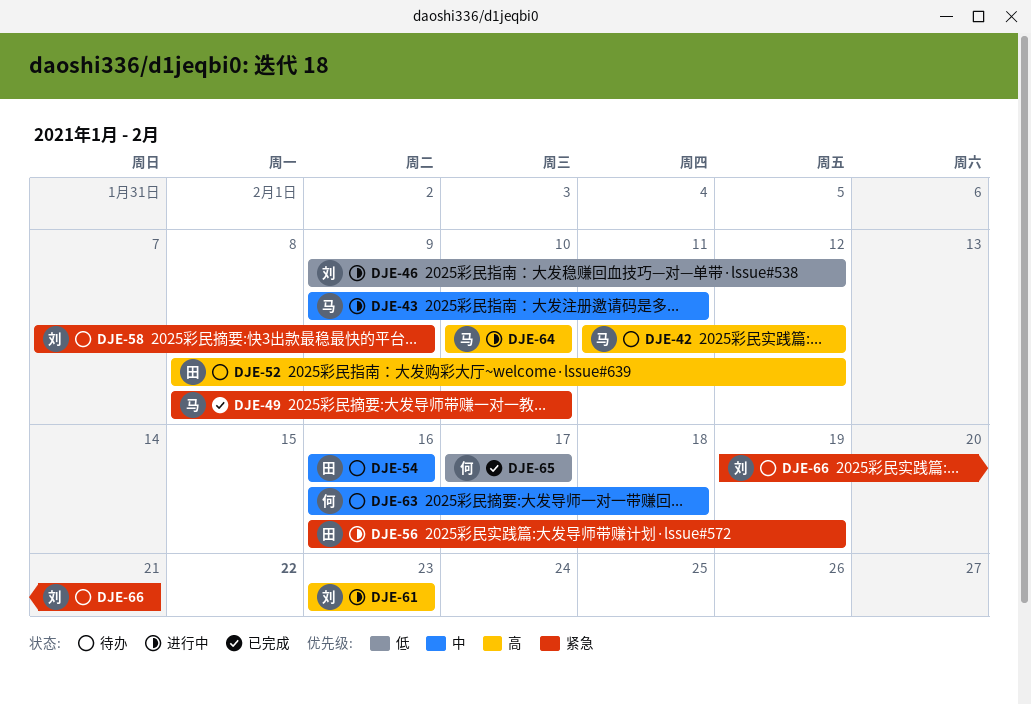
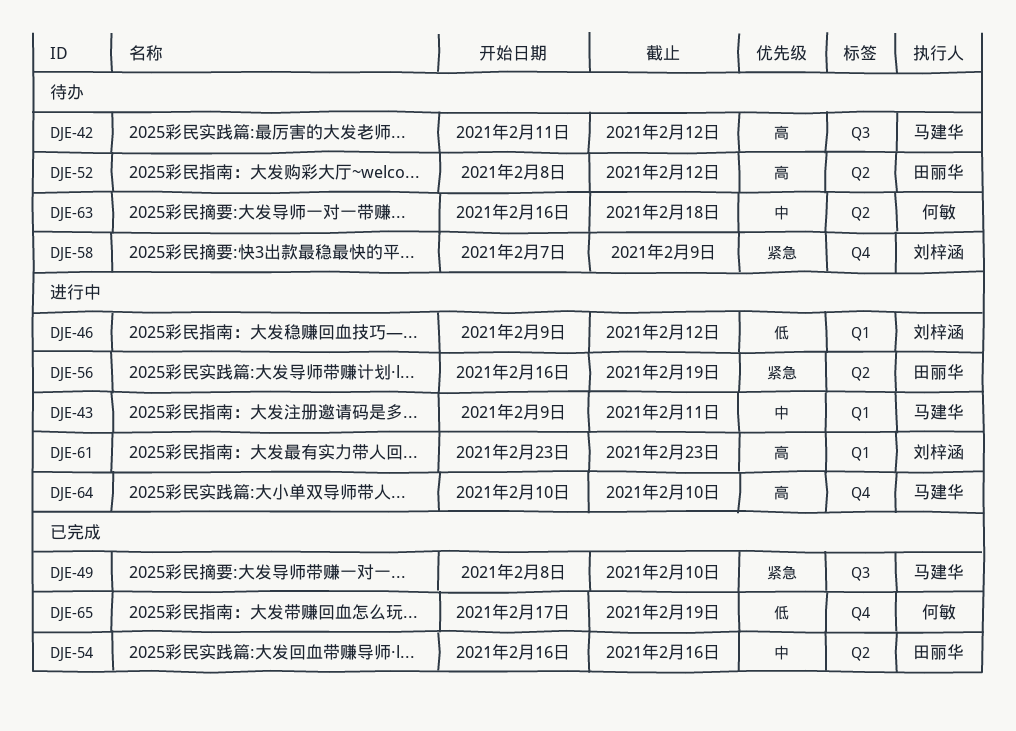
DJE-54, status: 待办 -> 已完成
DJE-65, due: Feb 17 -> Feb 19
DJE-66: present -> none

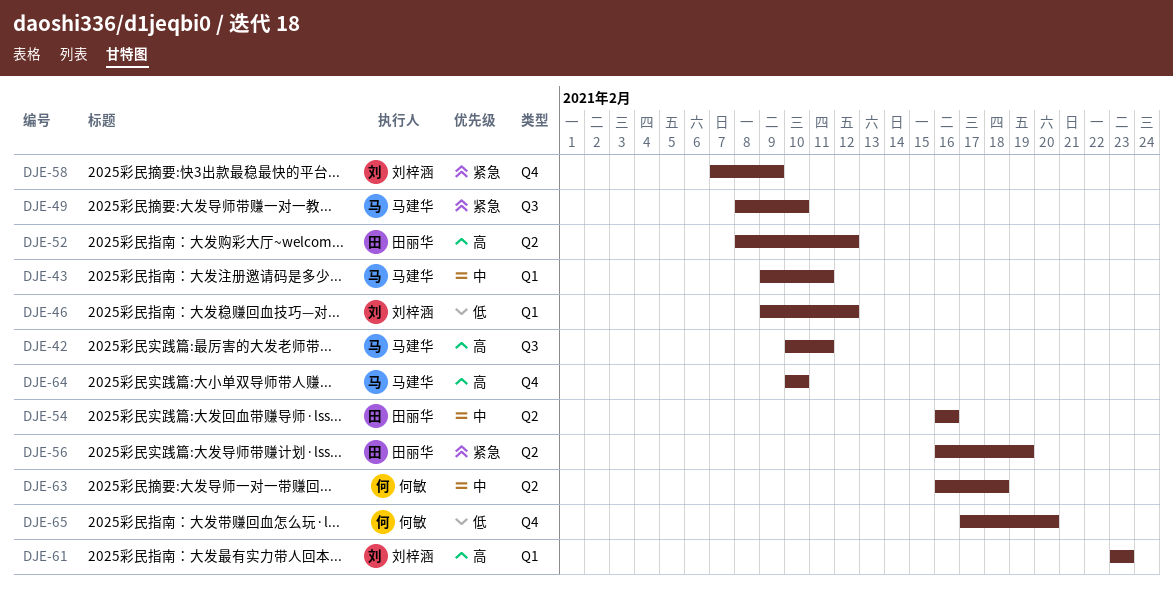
DJE-42, start: Feb 11 -> Feb 10
DJE-42, due: Feb 12 -> Feb 11
DJE-65, due: Feb 19 -> Feb 20

